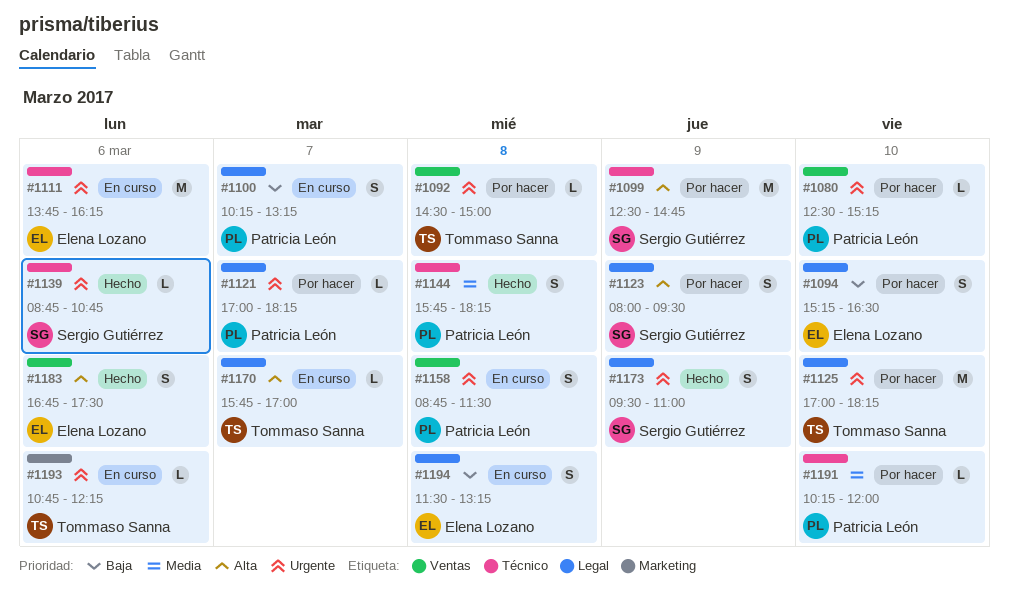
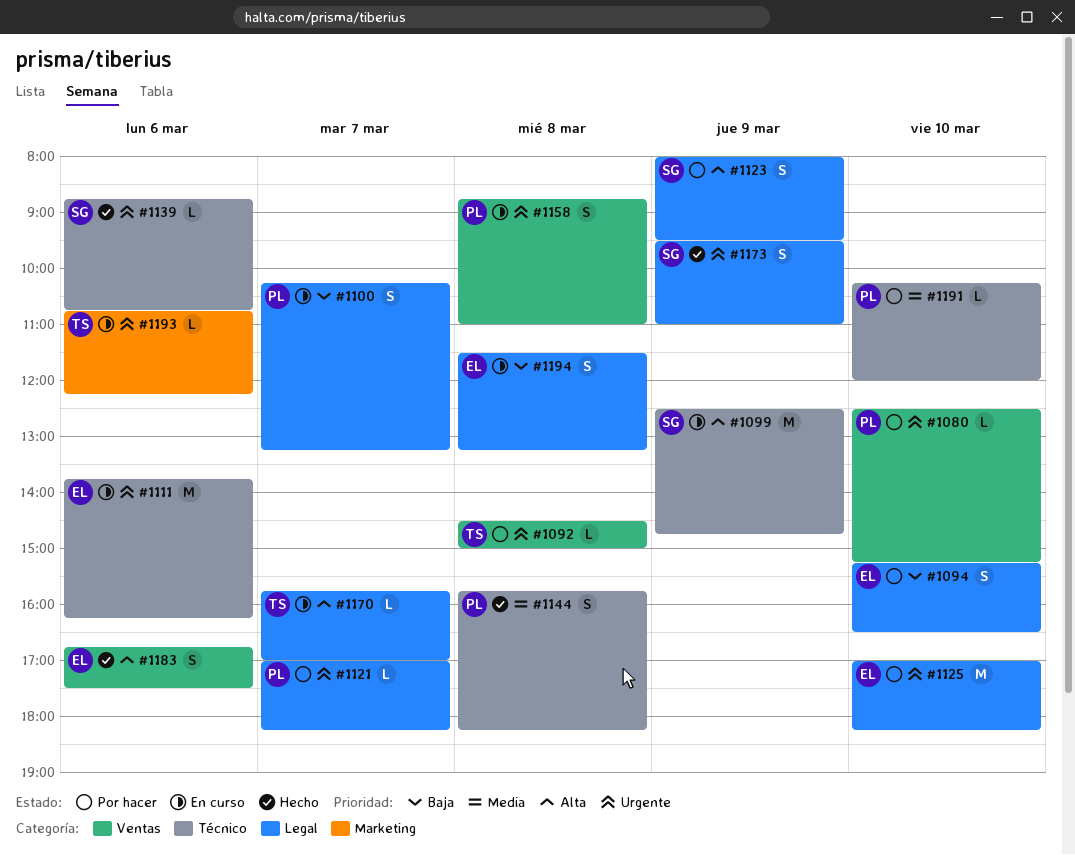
#1099, status: Por hacer -> En curso
#1125, owner: Tommaso Sanna -> Elena Lozano
#1158, ends: 11:30 -> 11:00

